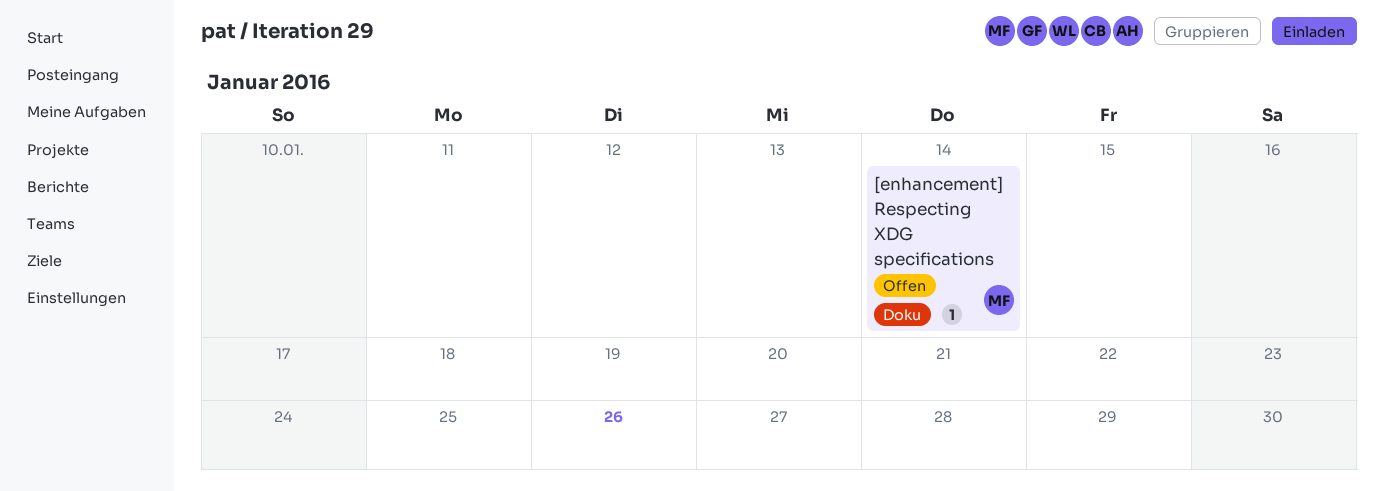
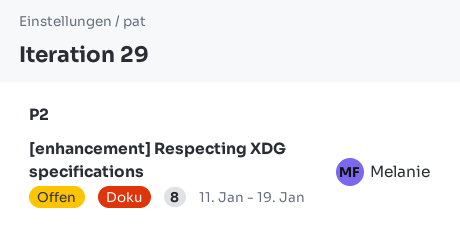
[enhancement] Respecting XDG specifications, estimate: 1 -> 8
[enhancement] Respecting XDG specifications, due: Jan 14 -> Jan 19

